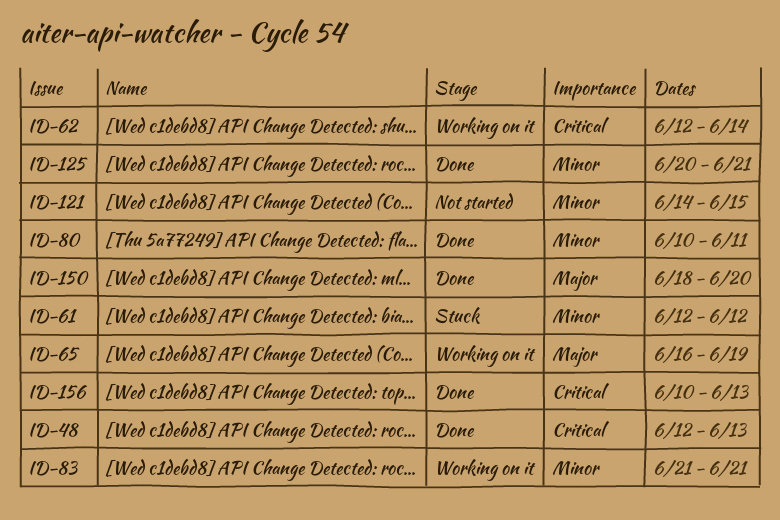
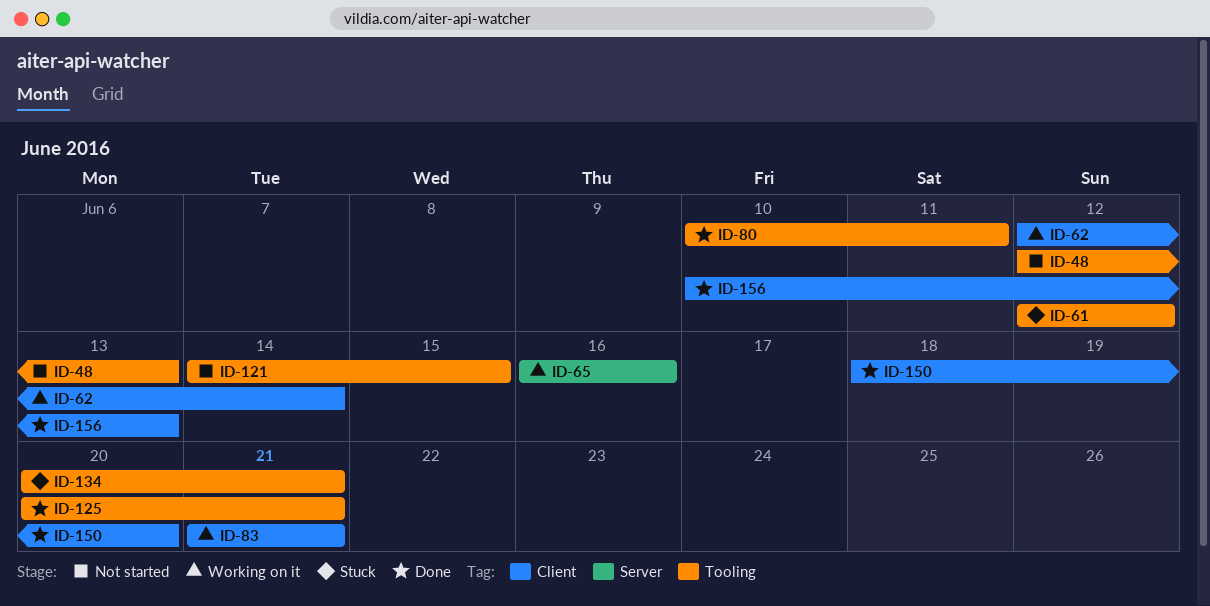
ID-48, status: Done -> Not started
ID-65, due: Jun 19 -> Jun 16
ID-134: none -> present

